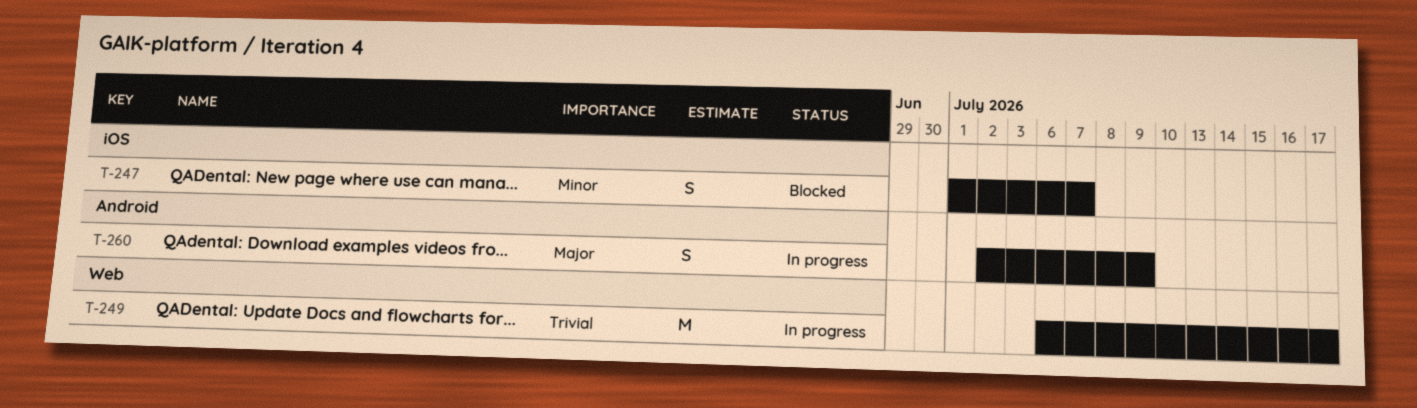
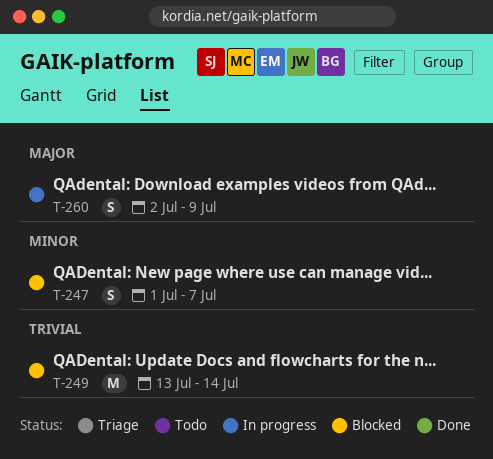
T-249, status: In progress -> Blocked
T-249, start: Jul 6 -> Jul 13
T-249, due: Jul 17 -> Jul 14

